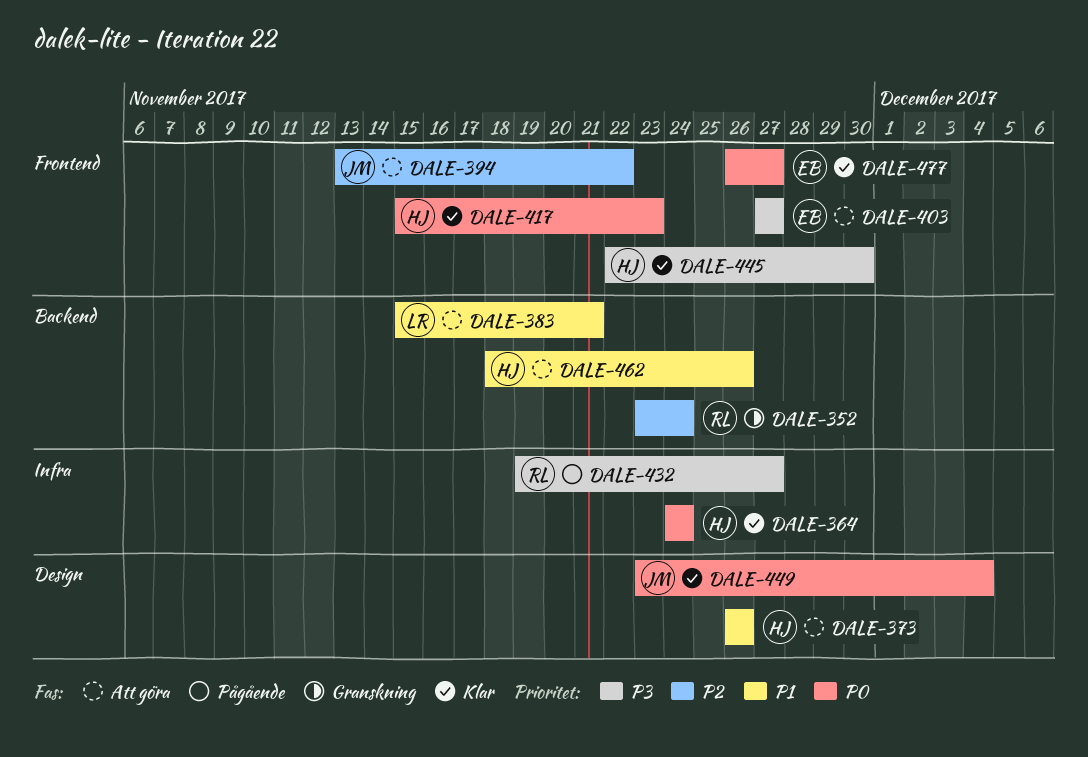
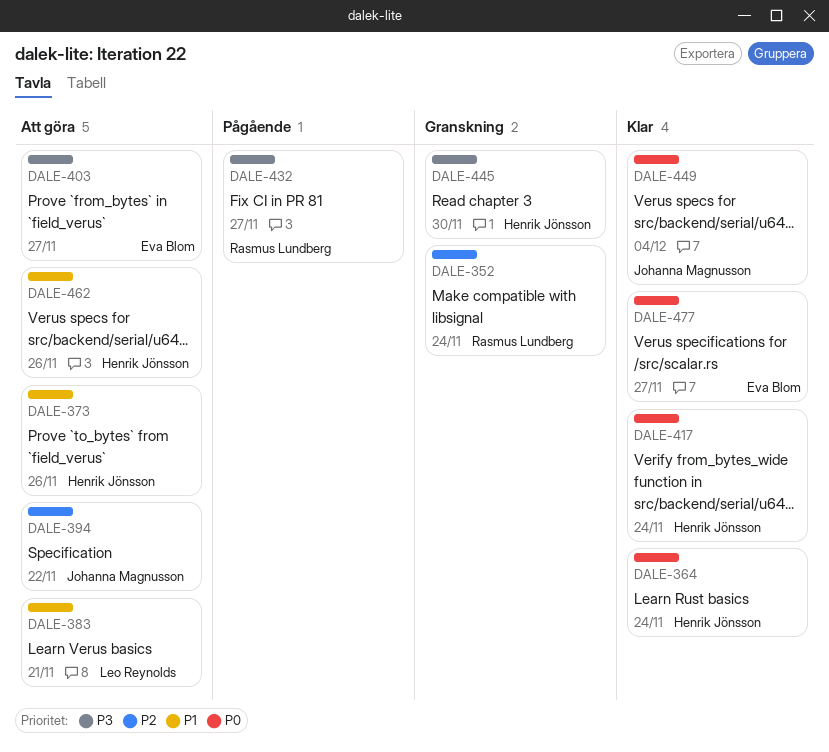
DALE-417, due: Nov 23 -> Nov 24
DALE-445, status: Klar -> Granskning

